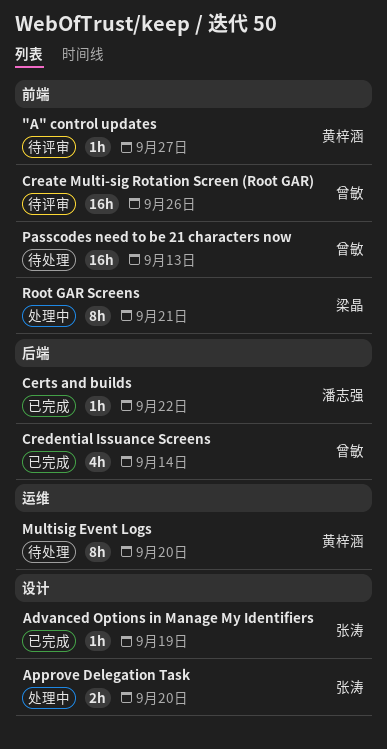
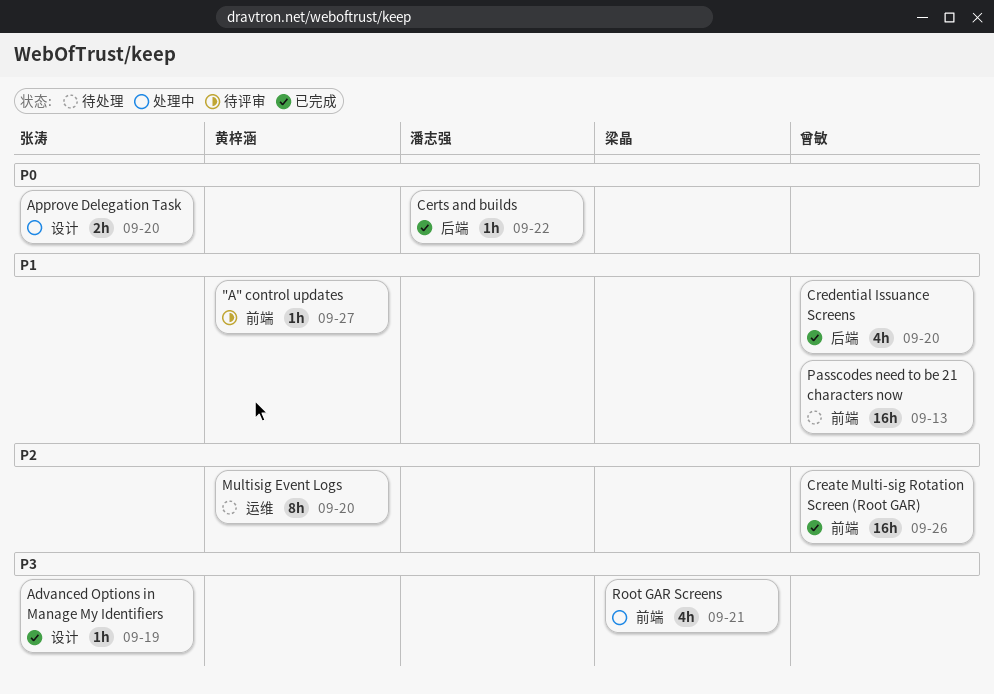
Create Multi-sig Rotation Screen (Root GAR), status: 待评审 -> 已完成
Credential Issuance Screens, due: Sep 14 -> Sep 20
Root GAR Screens, estimate: 8h -> 4h

